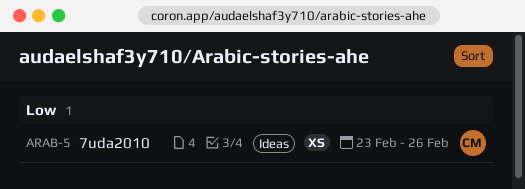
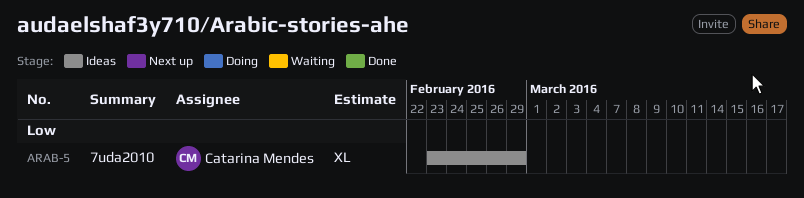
ARAB-5, estimate: XS -> XL
ARAB-5, due: Feb 26 -> Feb 29

